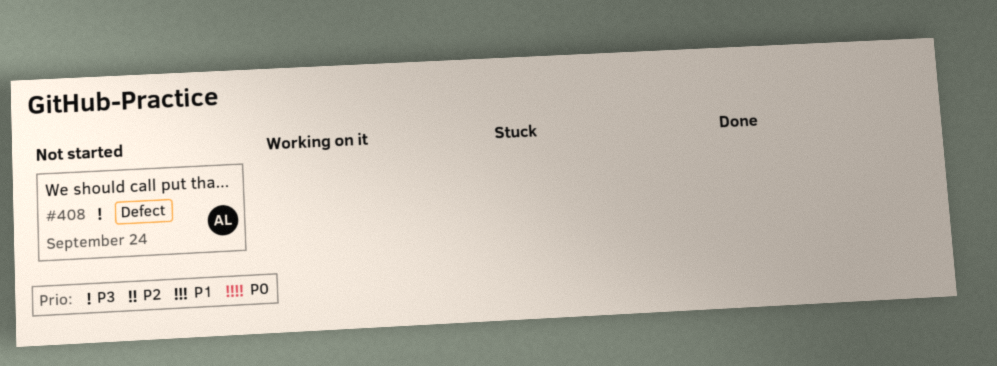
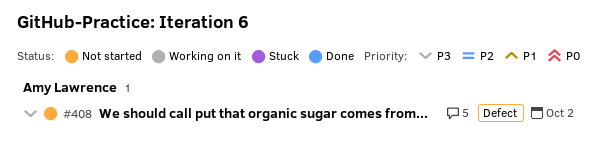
#408, due: Sep 24 -> Oct 2

